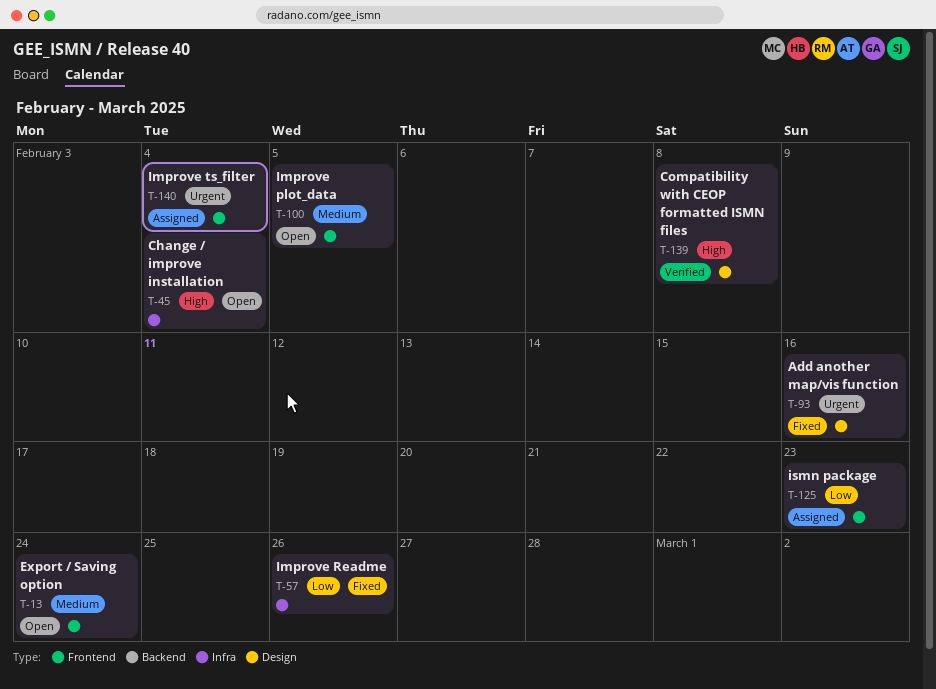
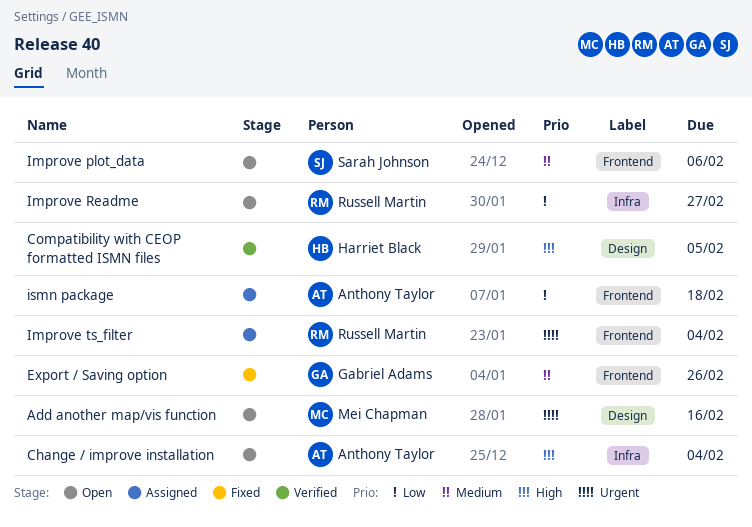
Add another map/vis function, status: Fixed -> Open
Compatibility with CEOP formatted ISMN files, due: Feb 8 -> Feb 5
Export / Saving option, status: Open -> Fixed
Export / Saving option, due: Feb 24 -> Feb 26
Improve plot_data, due: Feb 5 -> Feb 6
Improve Readme, status: Fixed -> Open
Improve Readme, due: Feb 26 -> Feb 27
ismn package, due: Feb 23 -> Feb 18

